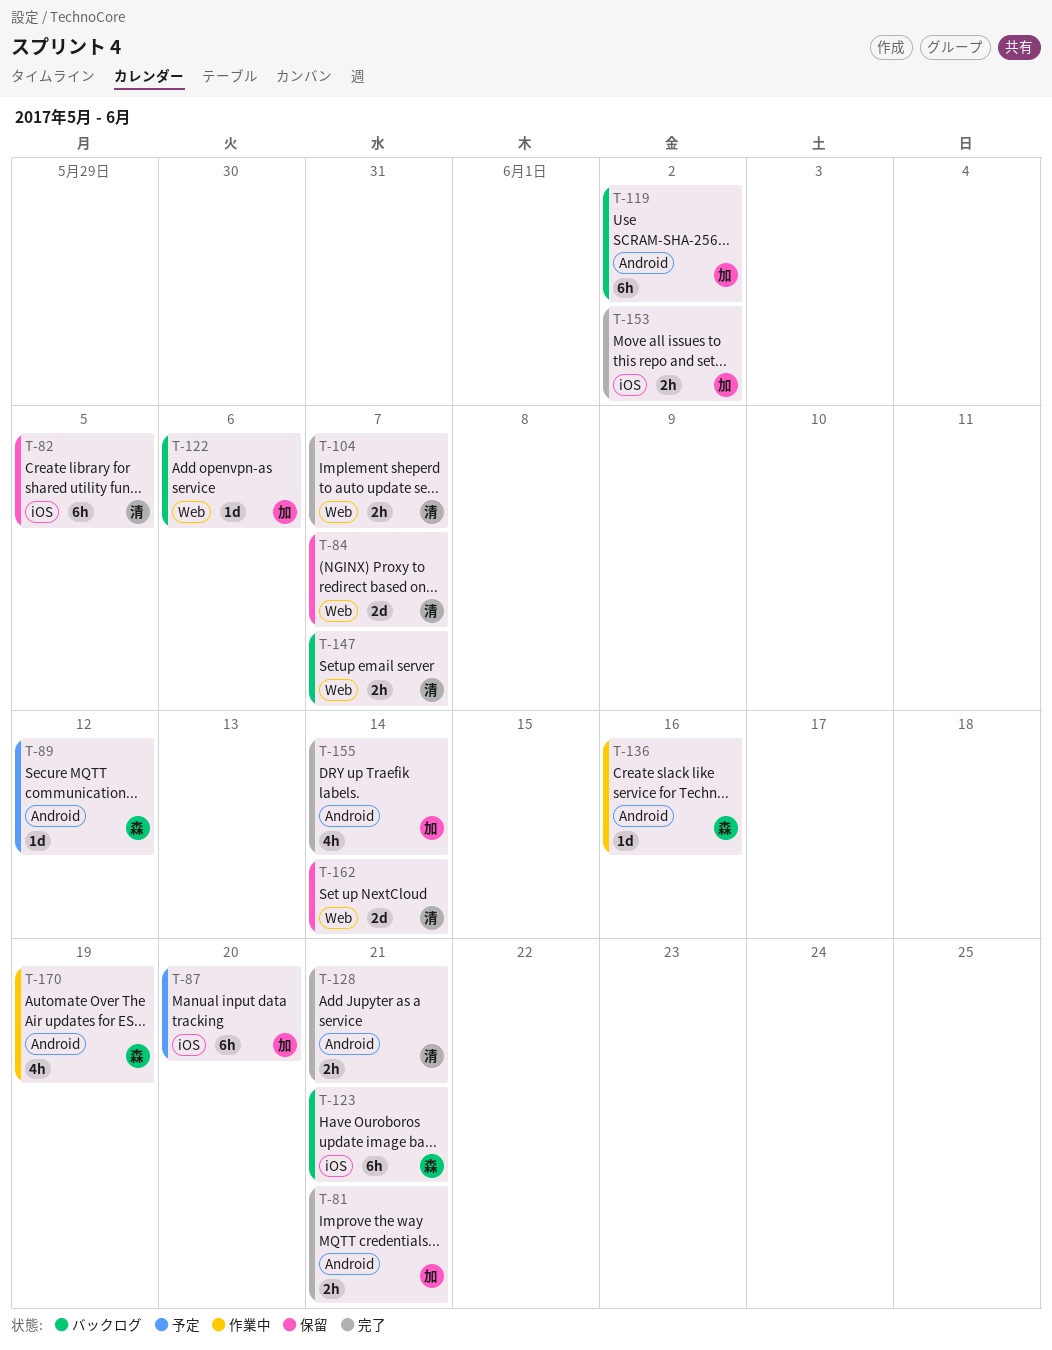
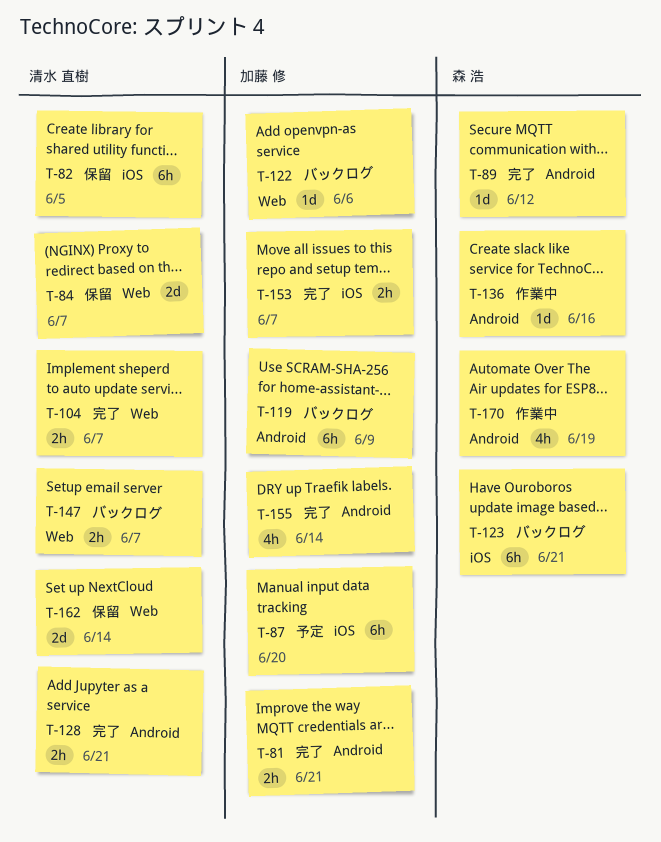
T-89, status: 予定 -> 完了
T-119, due: Jun 2 -> Jun 9
T-153, due: Jun 2 -> Jun 7

